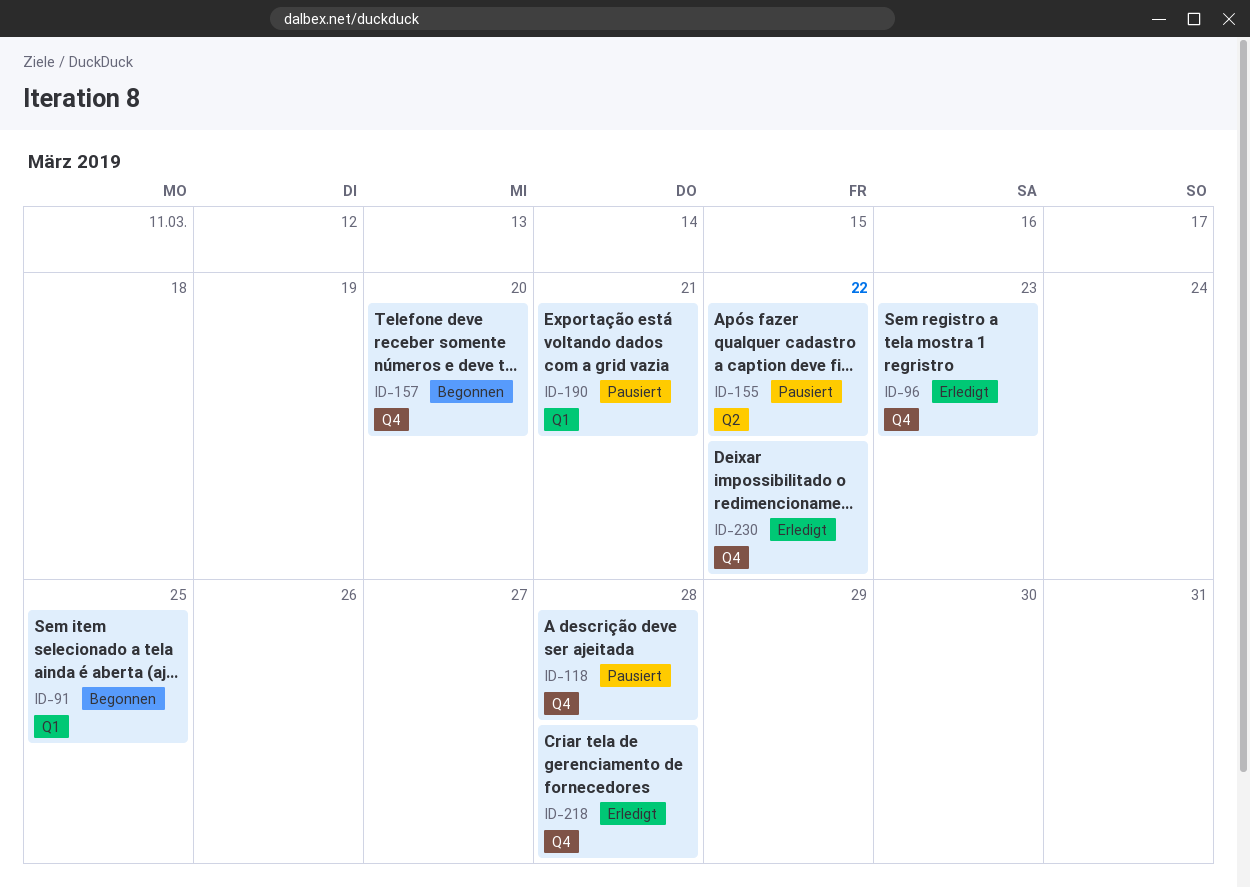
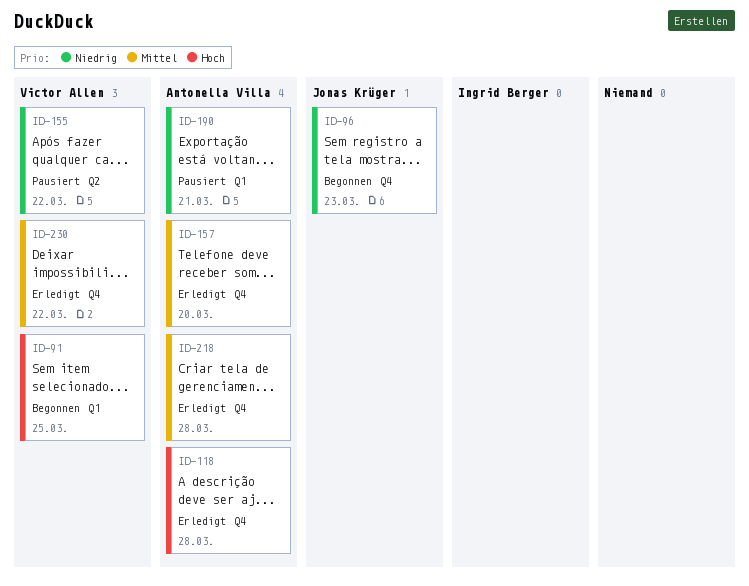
ID-96, status: Erledigt -> Begonnen
ID-118, status: Pausiert -> Erledigt
ID-157, status: Begonnen -> Erledigt

